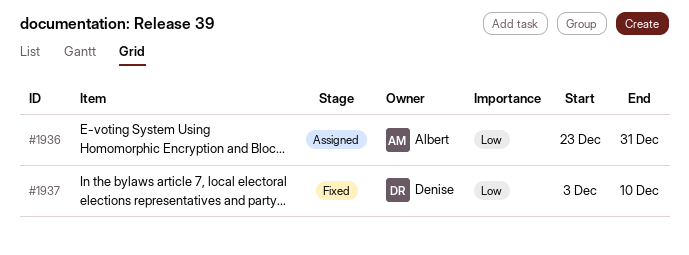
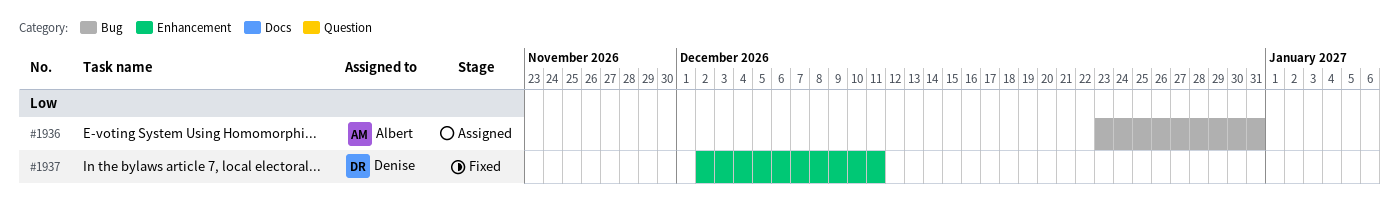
#1937, start: Dec 3 -> Dec 2
#1937, due: Dec 10 -> Dec 11

